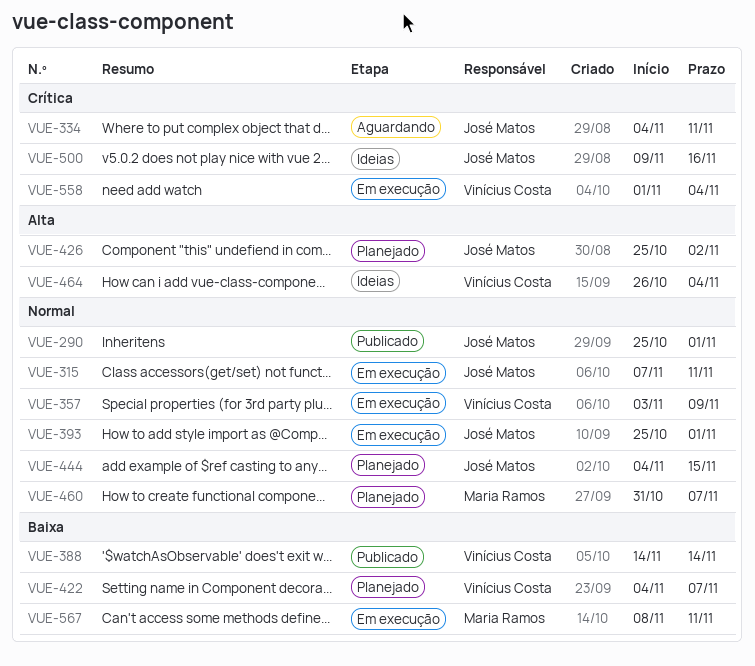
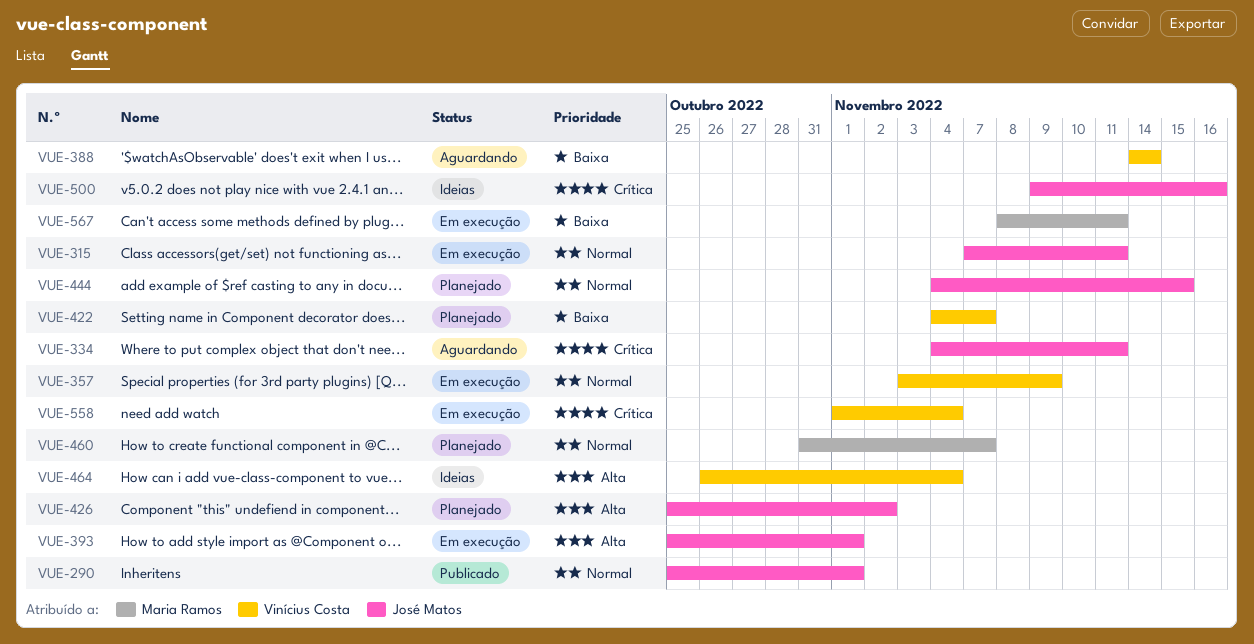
VUE-388, status: Publicado -> Aguardando
VUE-393, priority: Normal -> Alta

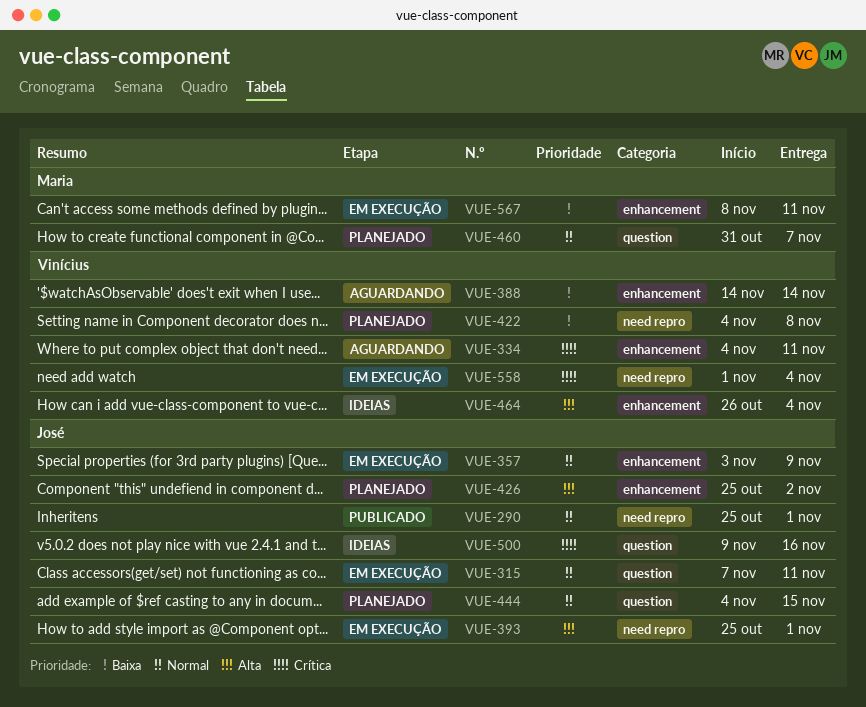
VUE-334, owner: José Matos -> Vinícius Costa
VUE-357, owner: Vinícius Costa -> José Matos
VUE-422, due: Nov 7 -> Nov 8

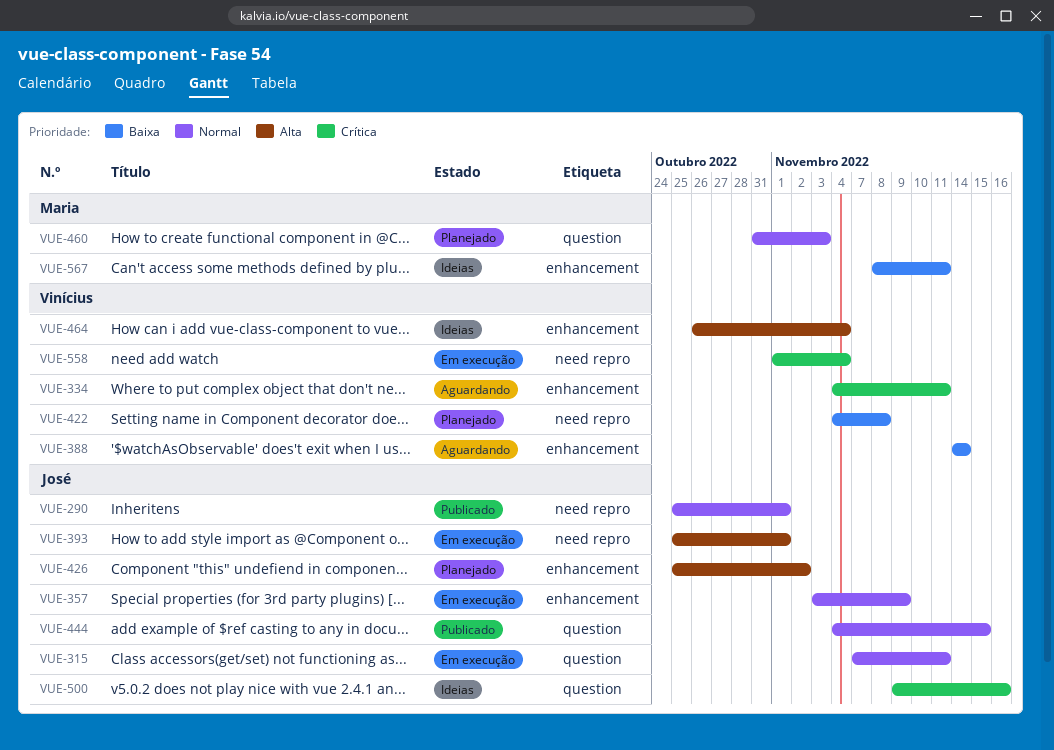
VUE-444, status: Planejado -> Publicado
VUE-460, due: Nov 7 -> Nov 3
VUE-567, status: Em execução -> Ideias

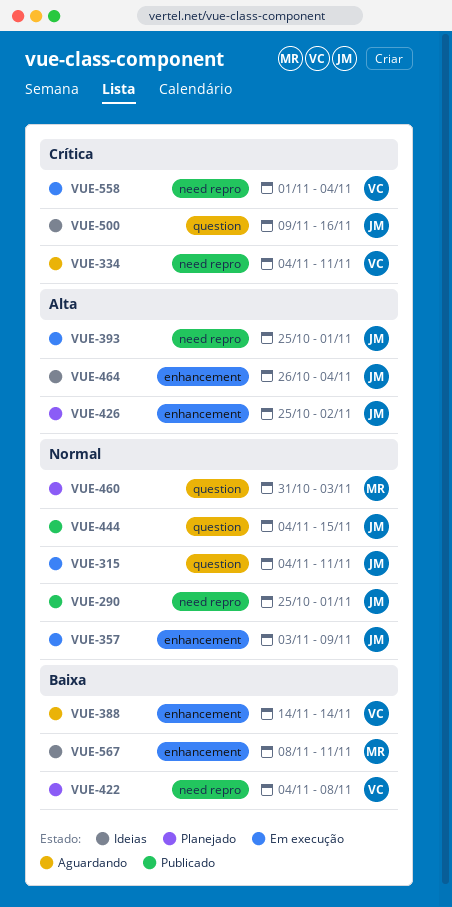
VUE-315, start: Nov 7 -> Nov 4
VUE-334, label: enhancement -> need repro
VUE-464, owner: Vinícius -> José

